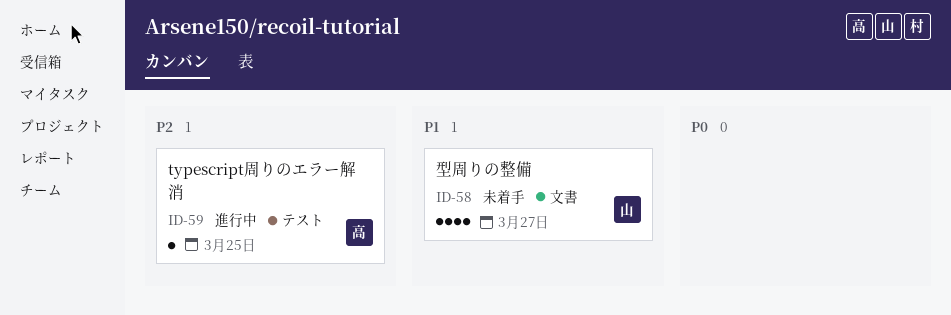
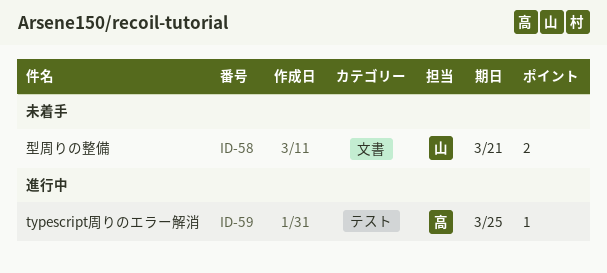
ID-58, estimate: 4 -> 2
ID-58, due: Mar 27 -> Mar 21

